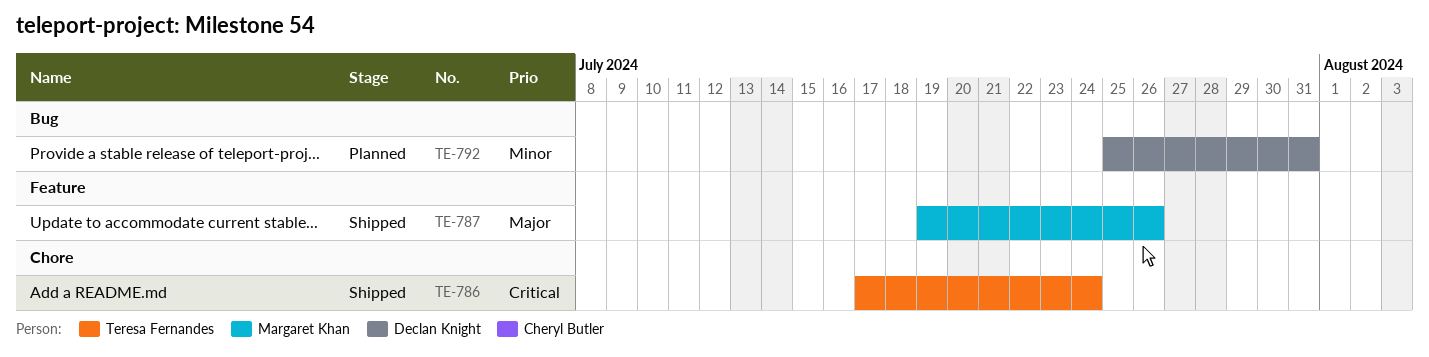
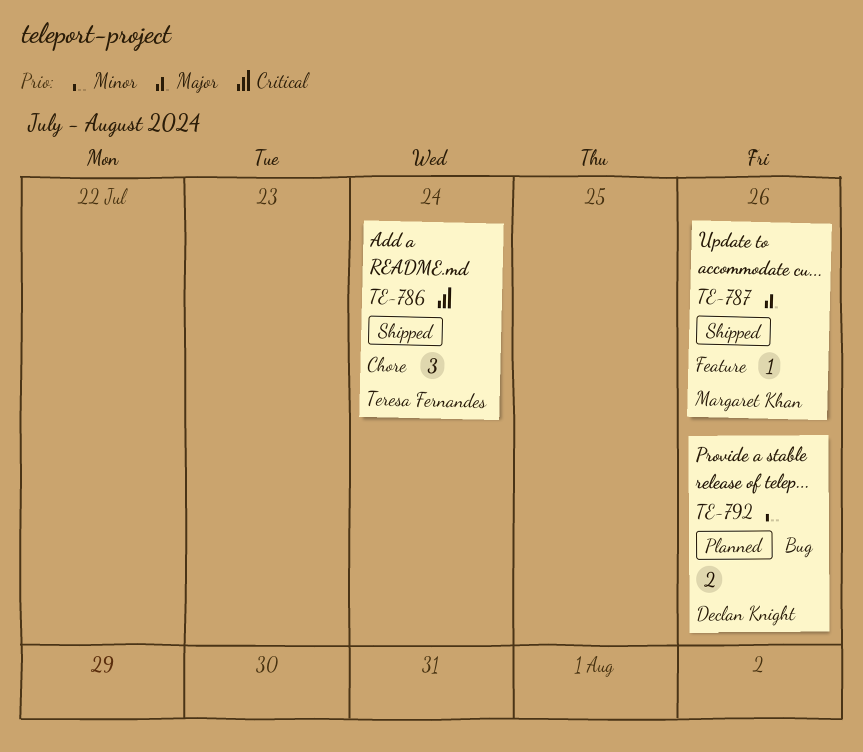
TE-792, due: Jul 31 -> Jul 26

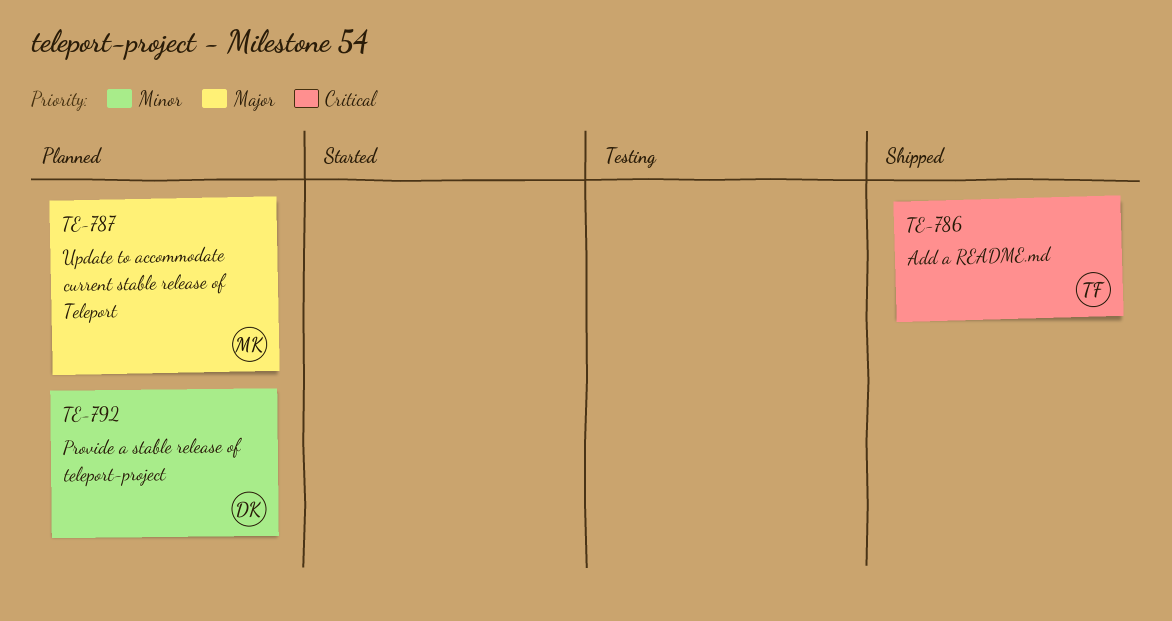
TE-787, status: Shipped -> Planned

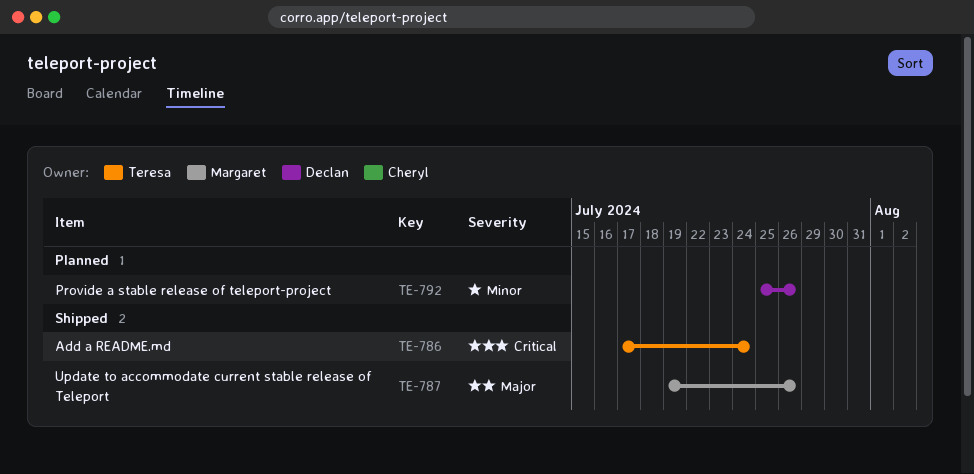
TE-787, status: Planned -> Shipped

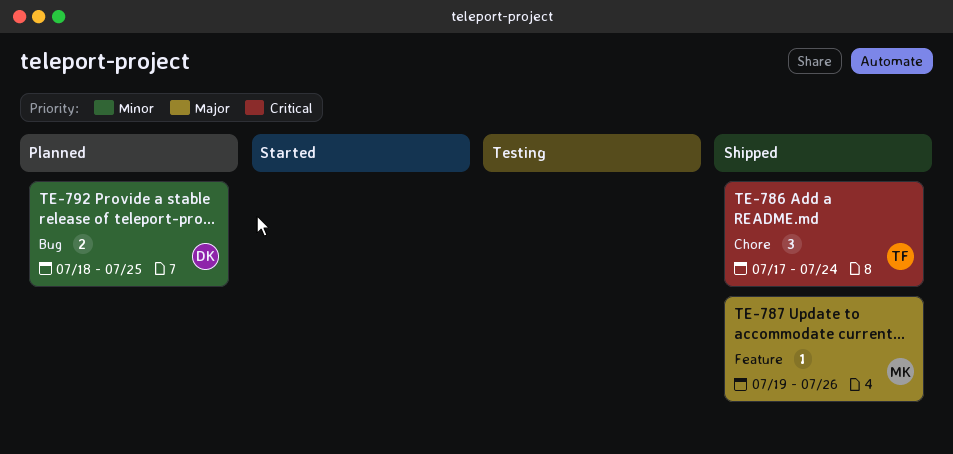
TE-792, start: Jul 25 -> Jul 18
TE-792, due: Jul 26 -> Jul 25

